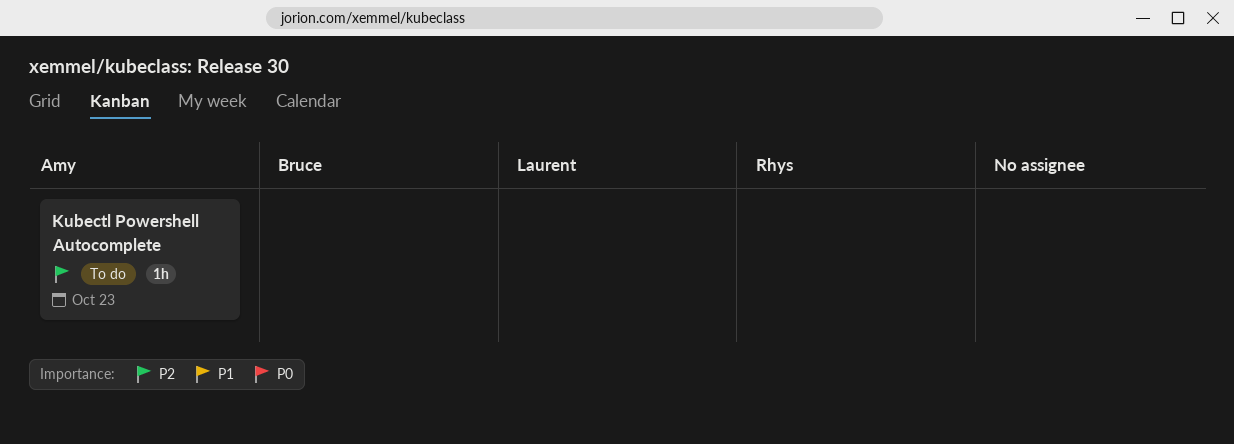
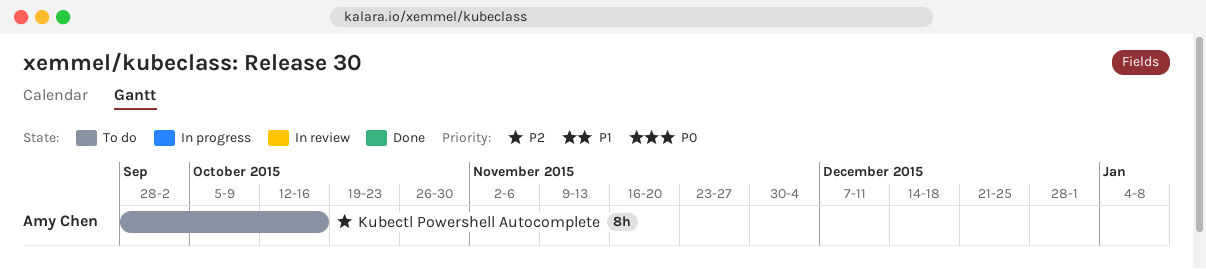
Kubectl Powershell Autocomplete, estimate: 1h -> 8h
Kubectl Powershell Autocomplete, due: Oct 23 -> Oct 16

